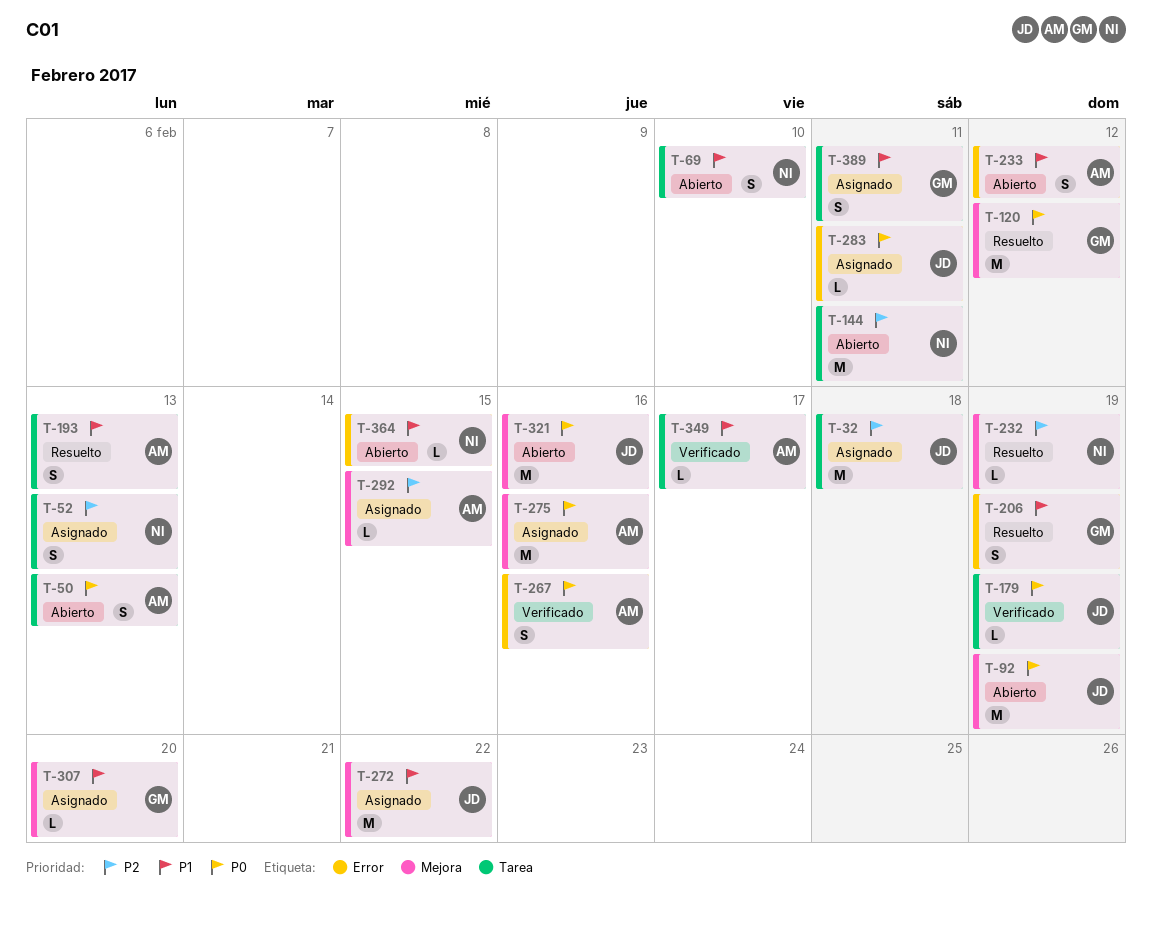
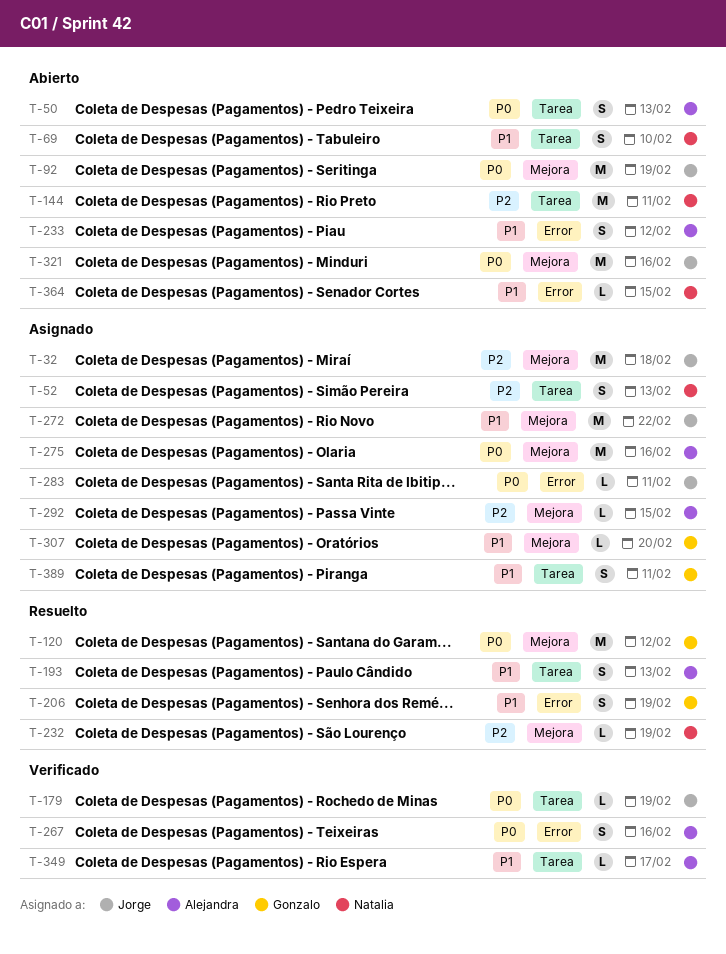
T-32, label: Tarea -> Mejora

